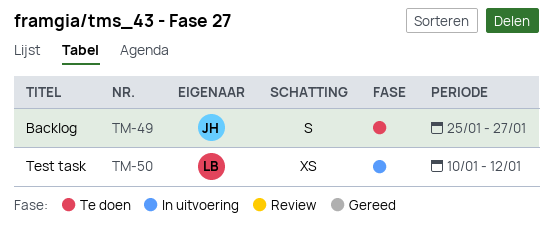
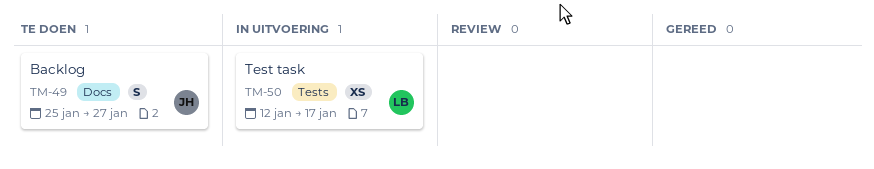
TM-50, start: Jan 10 -> Jan 12
TM-50, due: Jan 12 -> Jan 17

